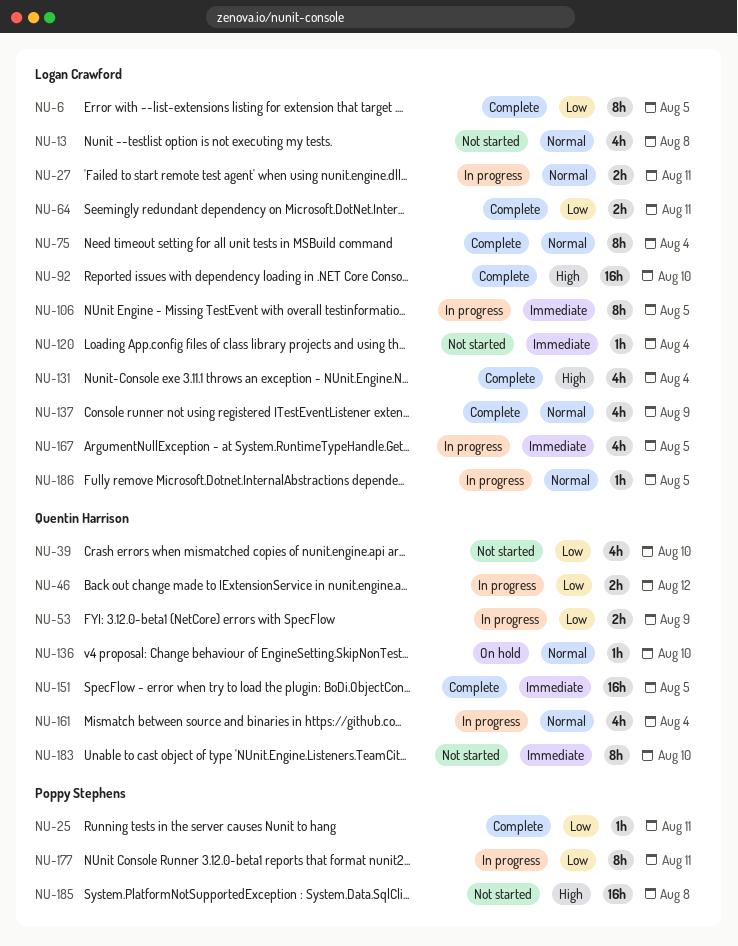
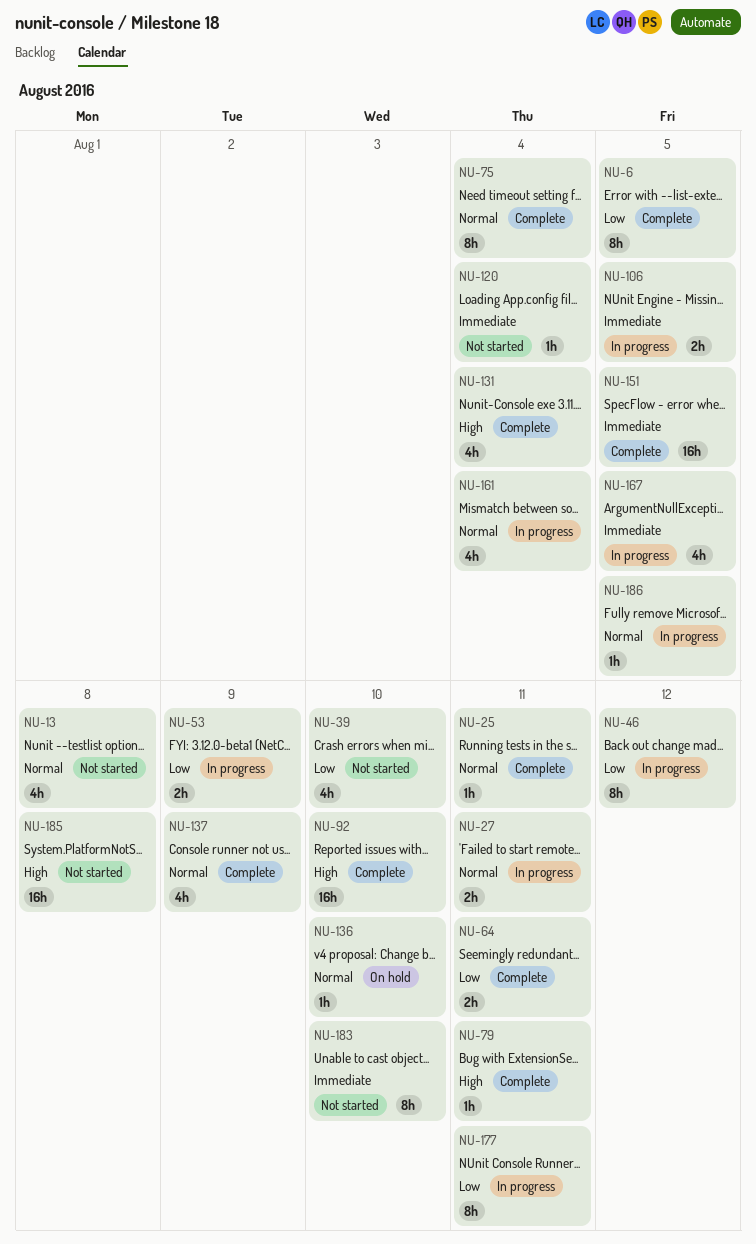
NU-25, priority: Low -> Normal
NU-46, estimate: 2h -> 8h
NU-79: none -> present
NU-106, estimate: 8h -> 2h

